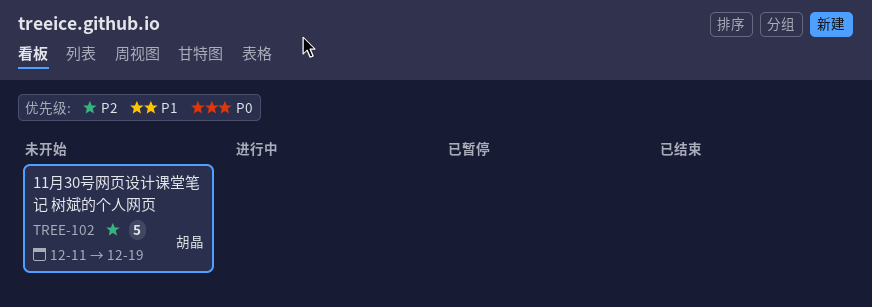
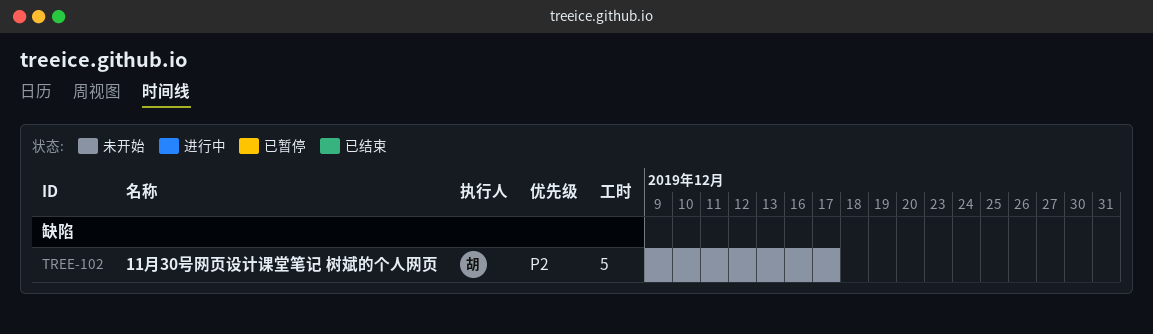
TREE-102, start: Dec 11 -> Dec 9
TREE-102, due: Dec 19 -> Dec 17

